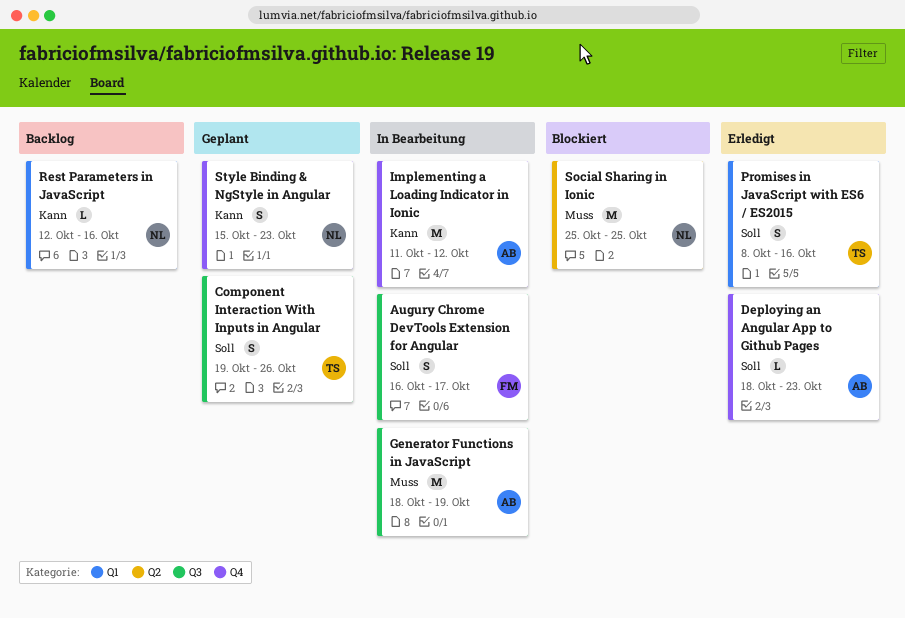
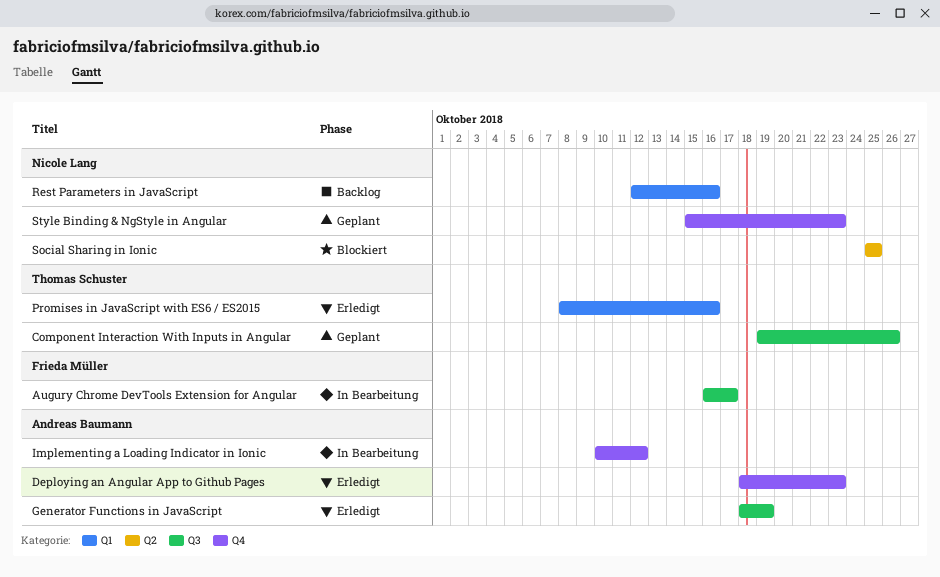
Generator Functions in JavaScript, status: In Bearbeitung -> Erledigt
Implementing a Loading Indicator in Ionic, start: Oct 11 -> Oct 10

